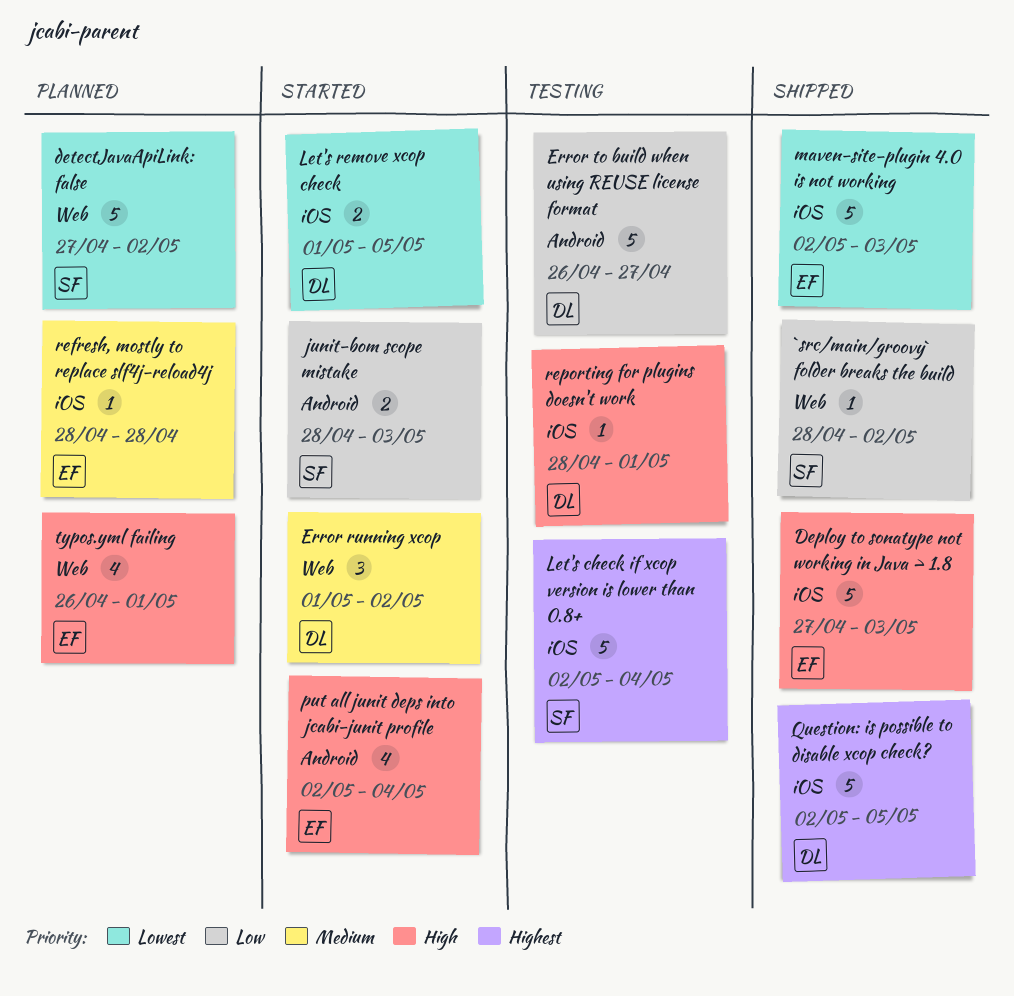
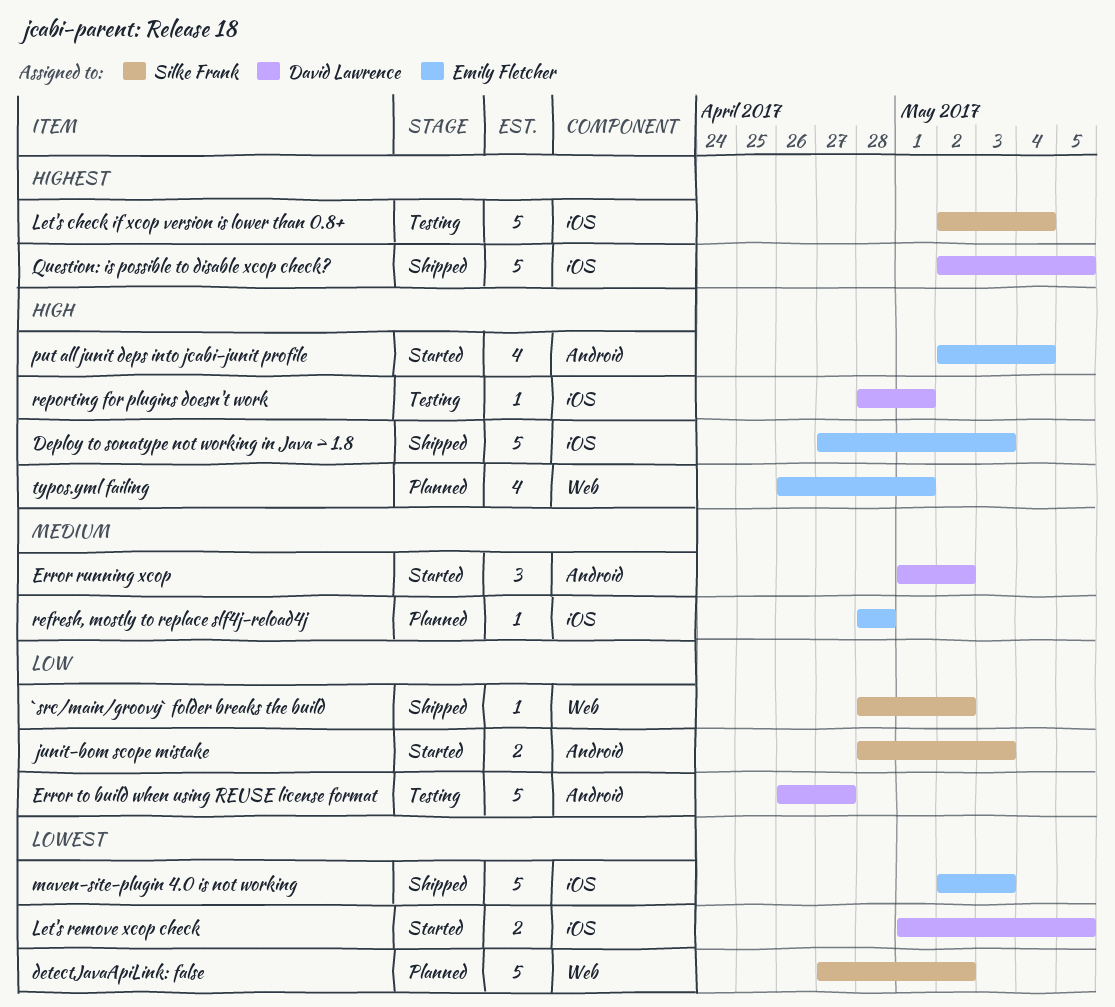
Error running xcop, label: Web -> Android

